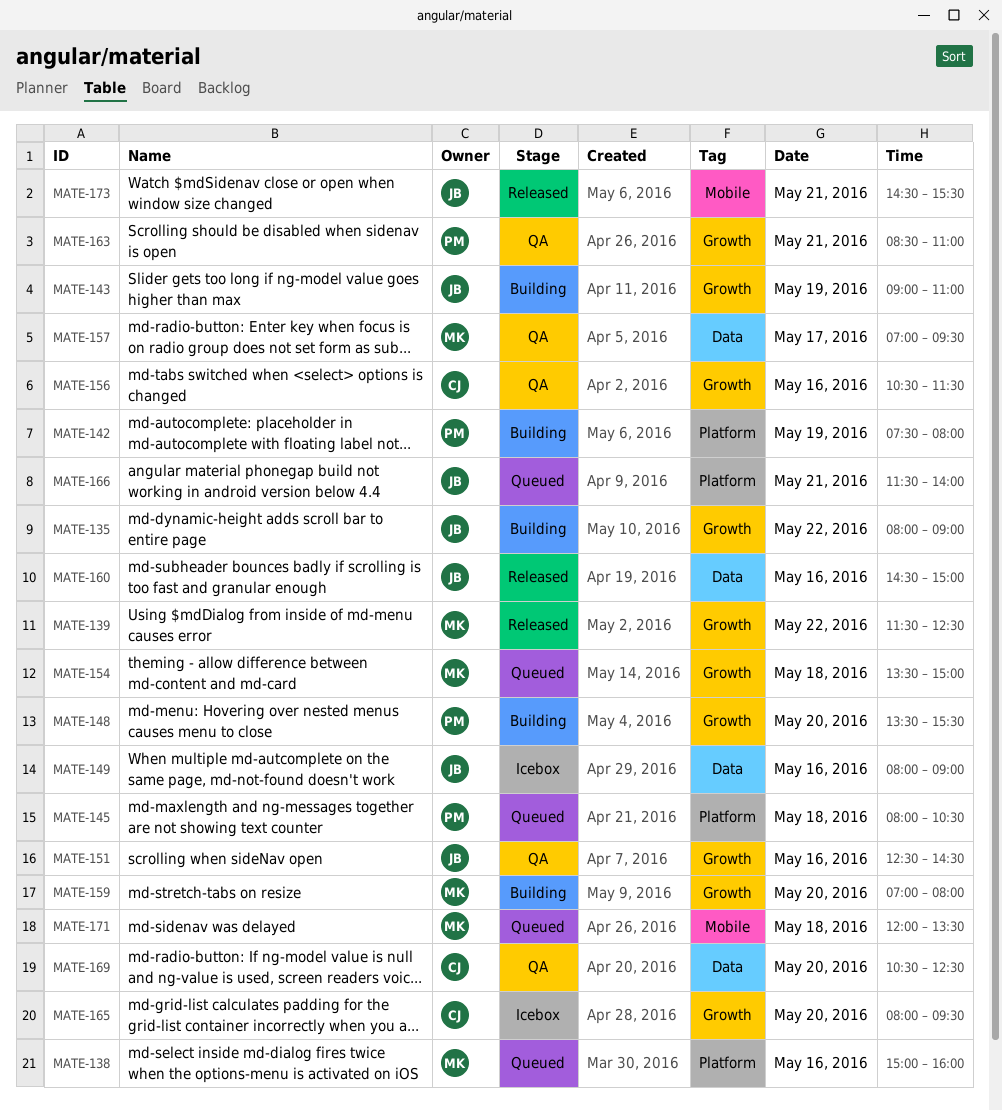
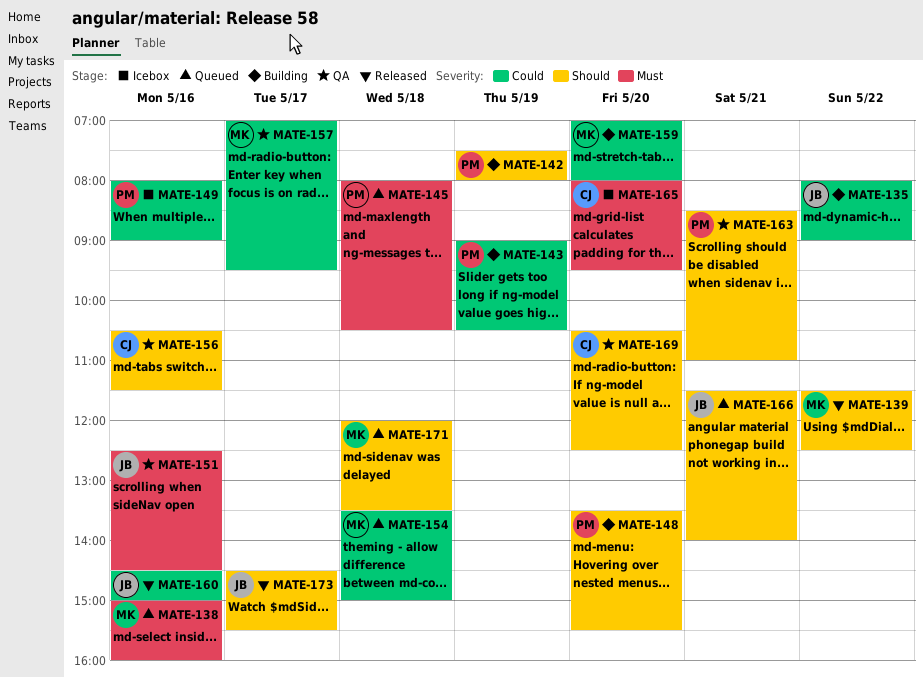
MATE-143, owner: JB -> PM
MATE-143, ends: 11:00 -> 10:30
MATE-149, owner: JB -> PM
MATE-173, day: May 21 -> May 17

